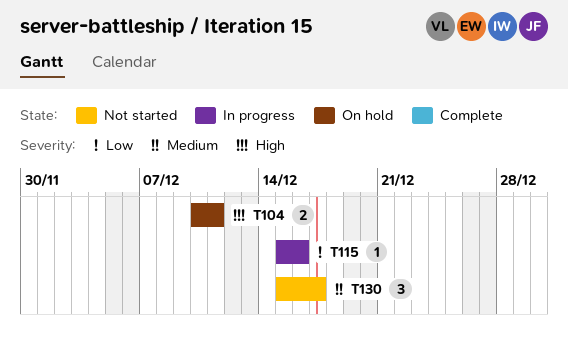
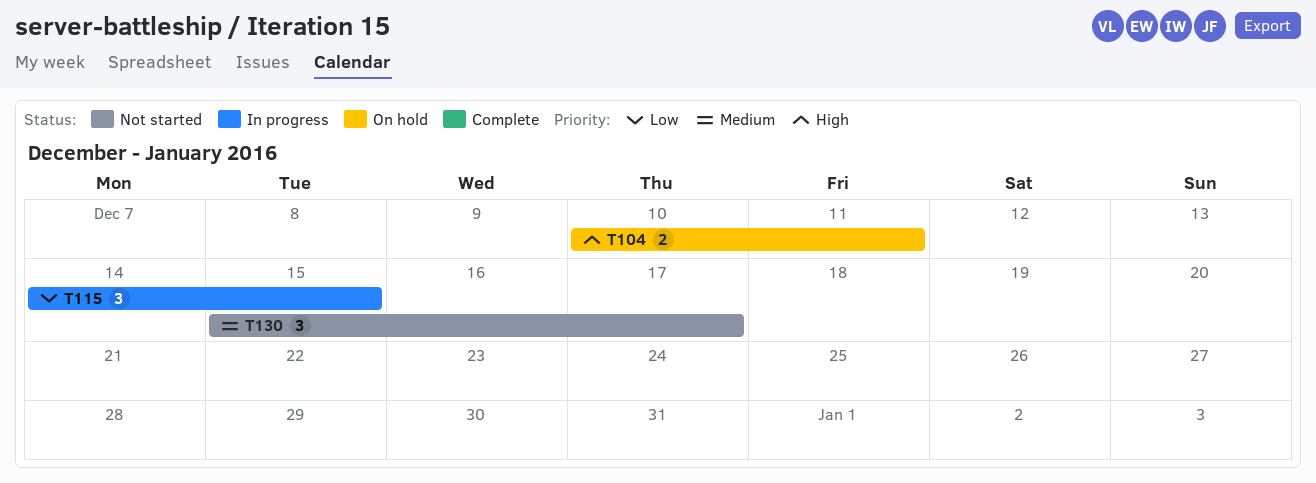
T115, estimate: 1 -> 3
T115, start: Dec 15 -> Dec 14
T115, due: Dec 16 -> Dec 15

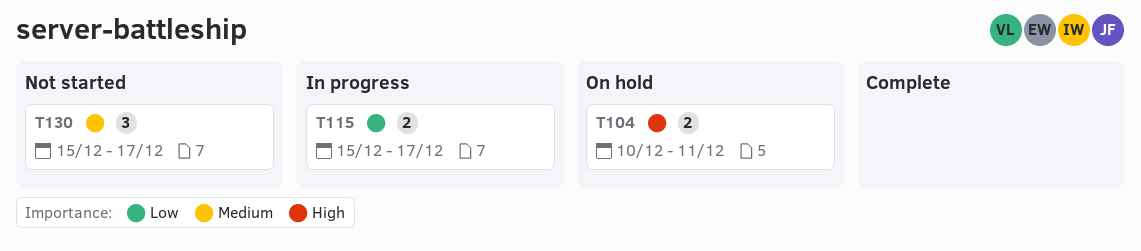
T115, estimate: 3 -> 2
T115, start: Dec 14 -> Dec 15
T115, due: Dec 15 -> Dec 17

